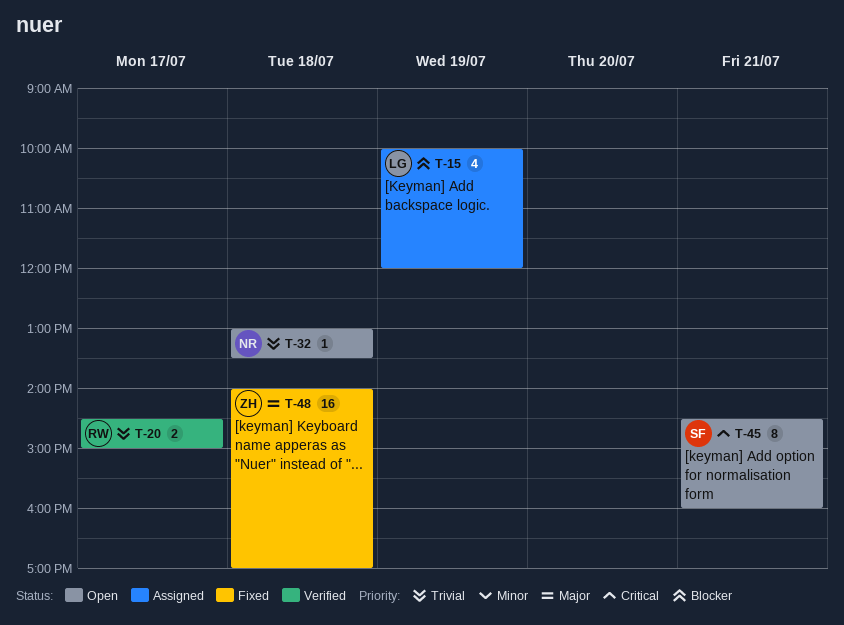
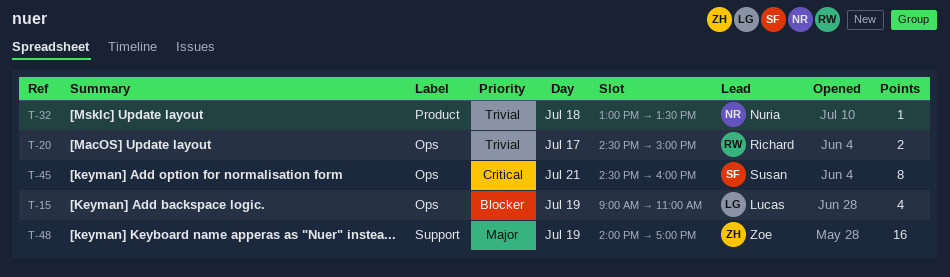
T-15, begins: 10:00 -> 09:00
T-15, ends: 12:00 -> 11:00
T-48, day: Jul 18 -> Jul 19

